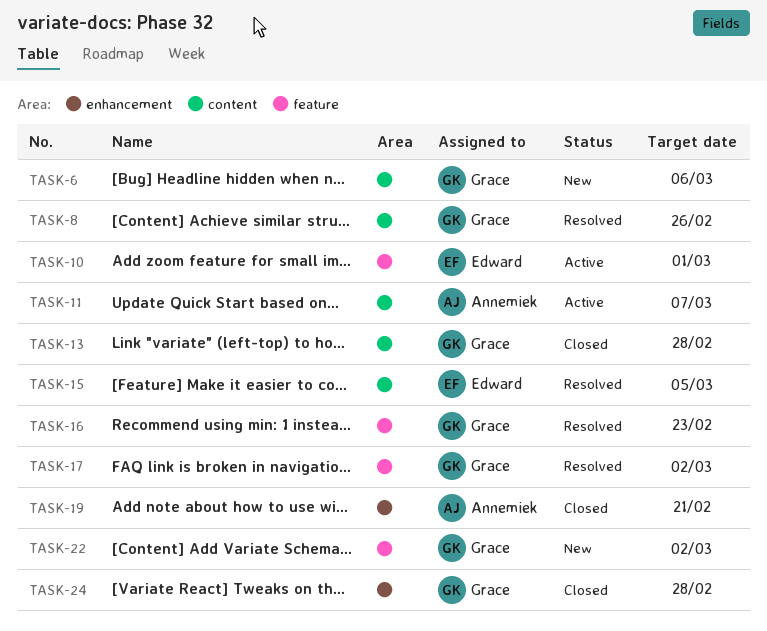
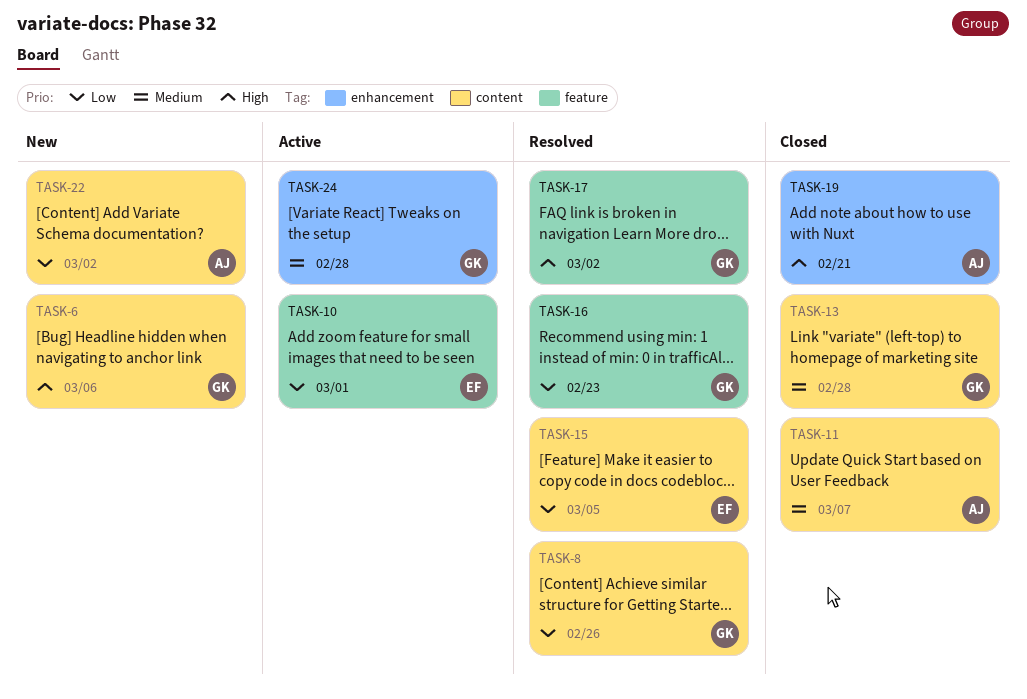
TASK-11, status: Active -> Closed
TASK-22, owner: Grace -> Annemiek
TASK-22, label: feature -> content
TASK-24, status: Closed -> Active

